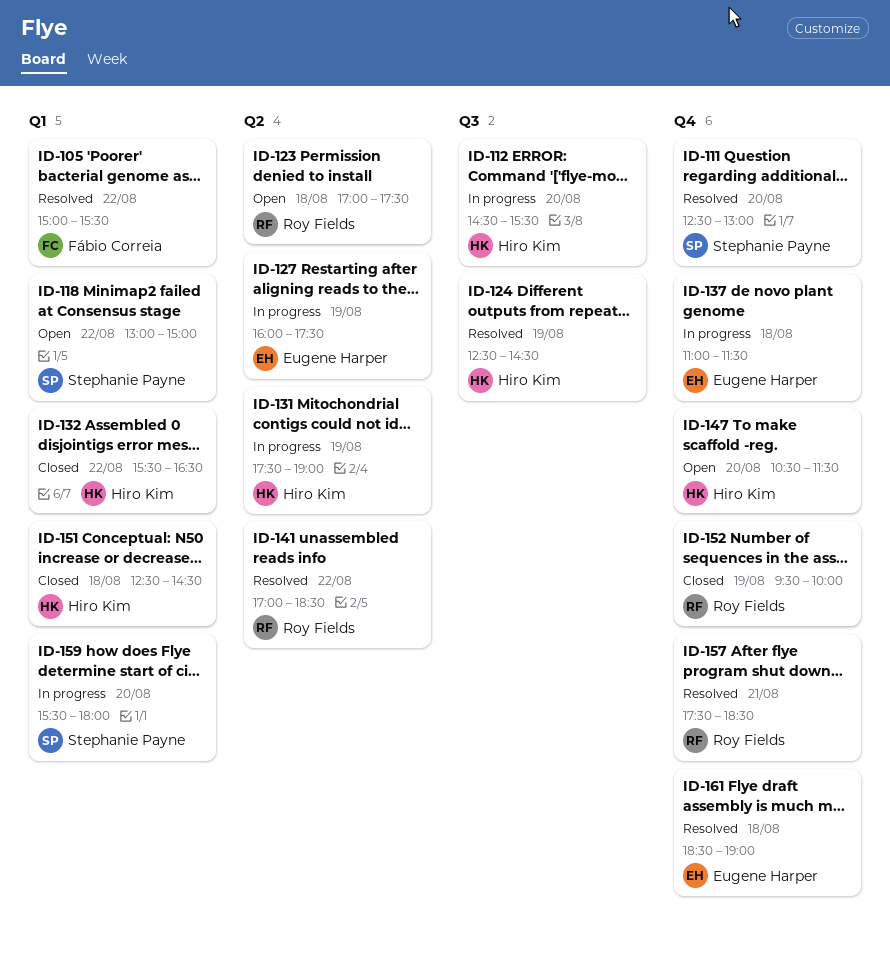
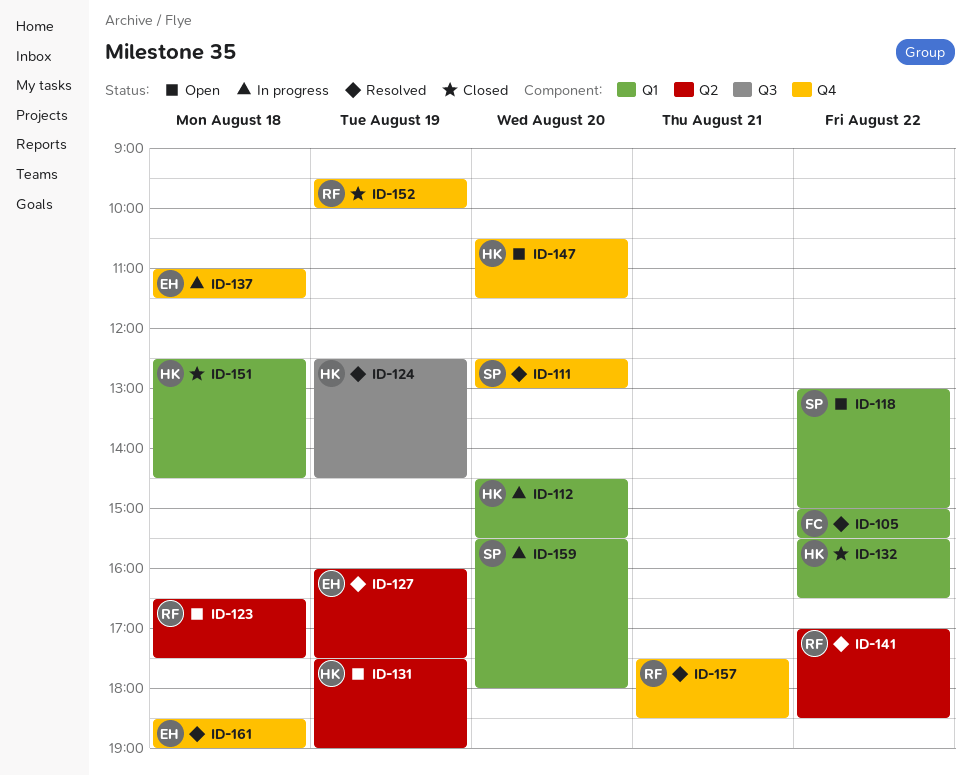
ID-112, label: Q3 -> Q1
ID-123, begins: 17:00 -> 16:30
ID-127, status: In progress -> Resolved
ID-131, status: In progress -> Open

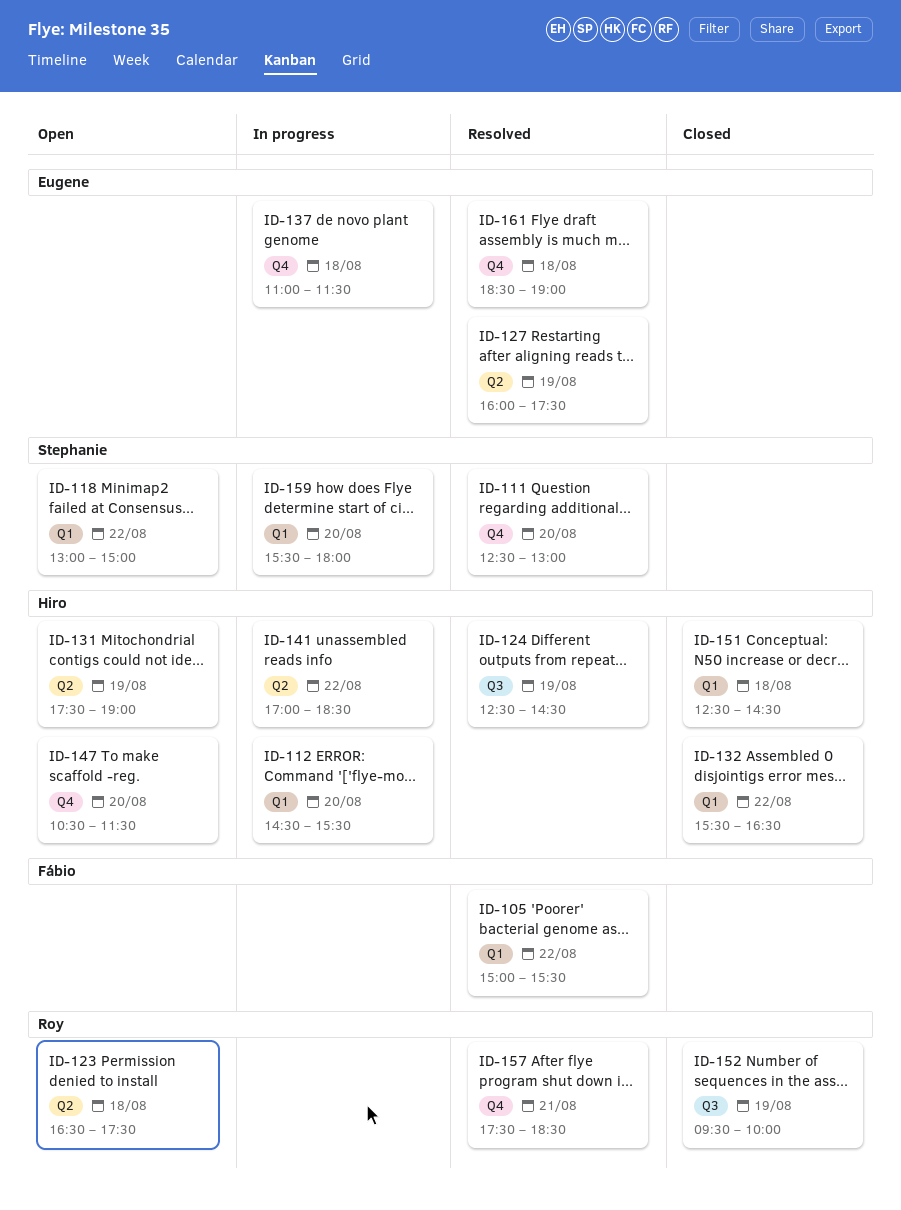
ID-141, status: Resolved -> In progress
ID-141, owner: Roy -> Hiro
ID-152, label: Q4 -> Q3

